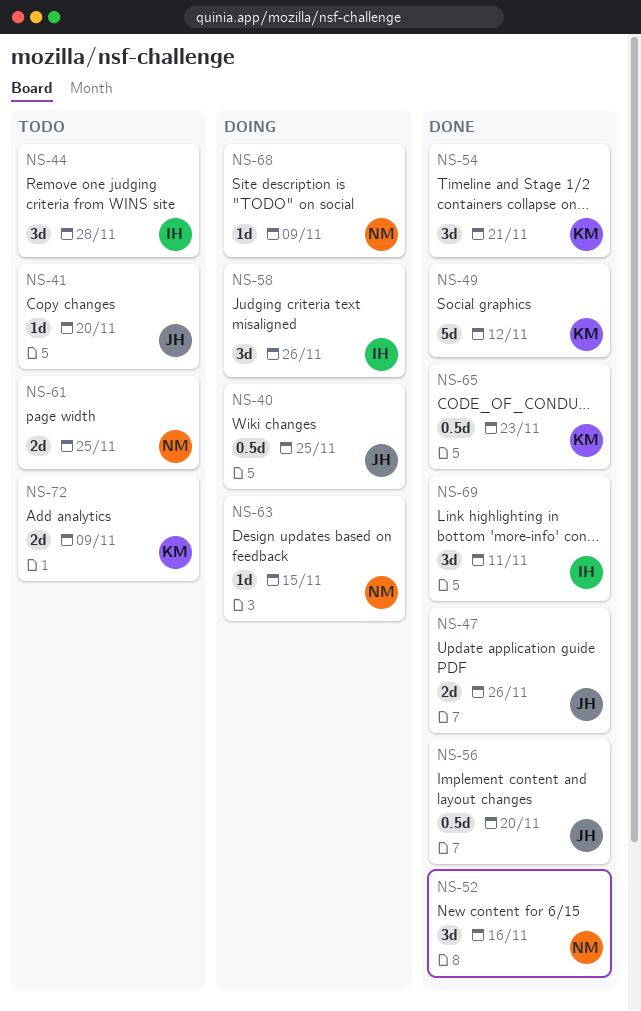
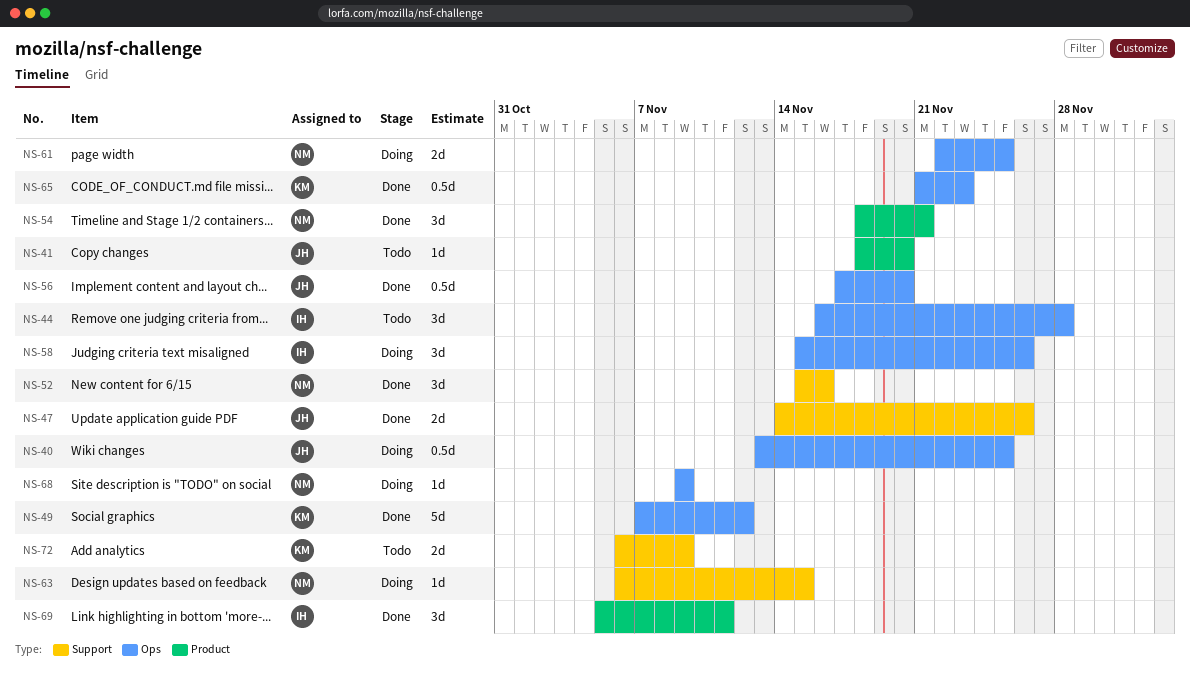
NS-54, owner: KM -> NM
NS-61, status: Todo -> Doing

